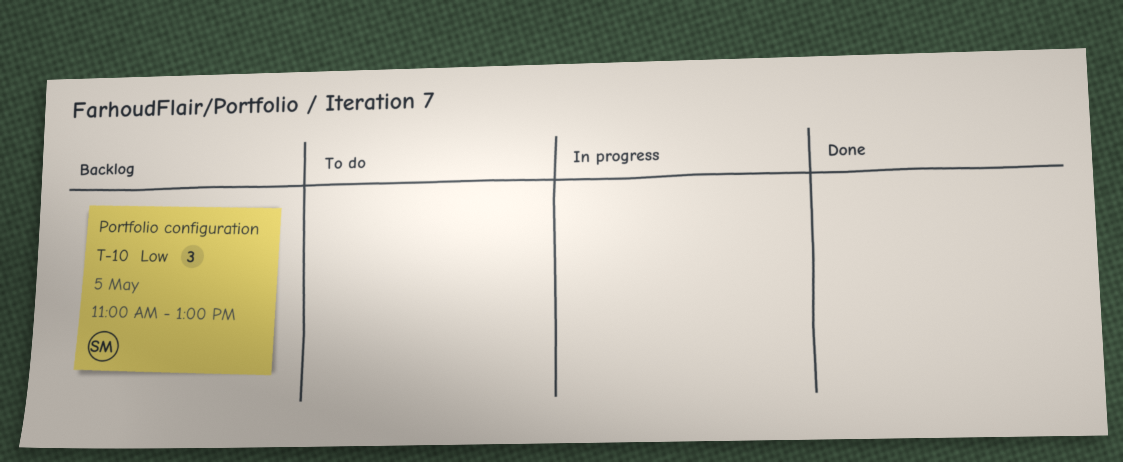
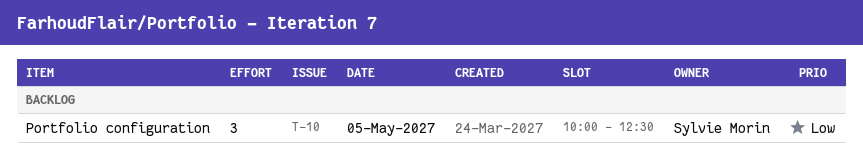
T-10, begins: 11:00 -> 10:00
T-10, ends: 13:00 -> 12:30

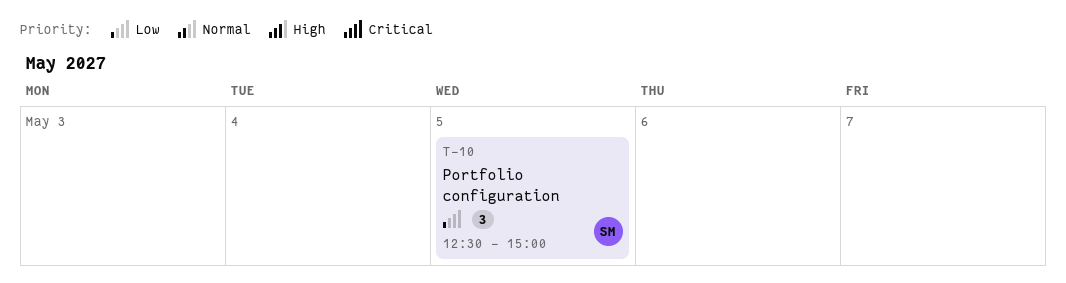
T-10, begins: 10:00 -> 12:30
T-10, ends: 12:30 -> 15:00

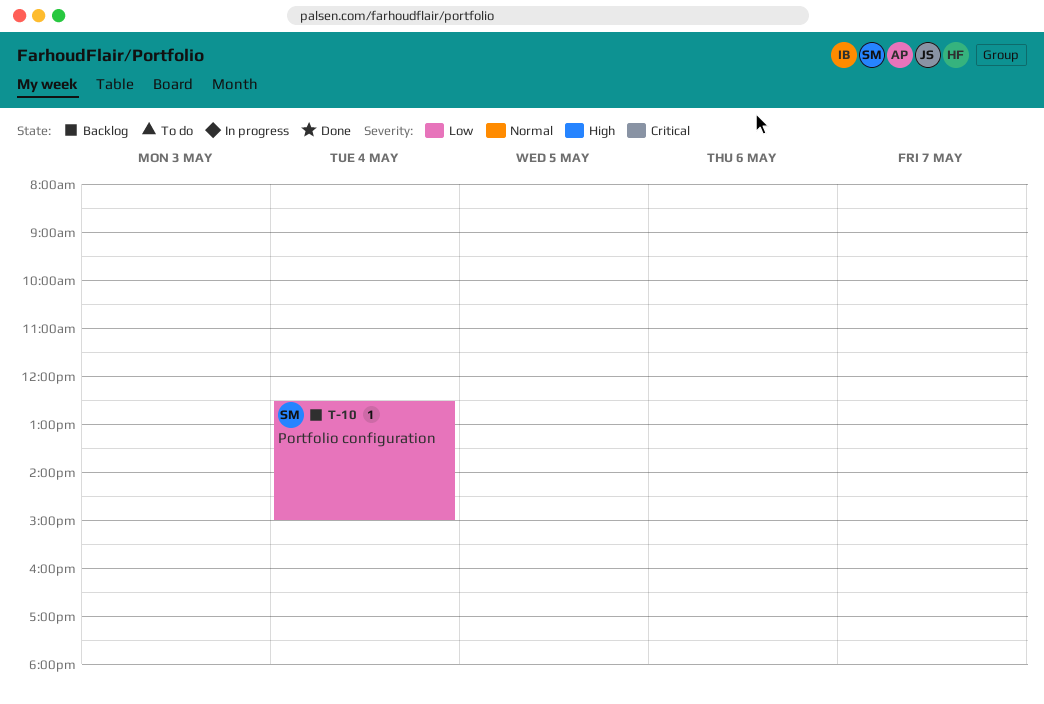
T-10, estimate: 3 -> 1
T-10, day: May 5 -> May 4

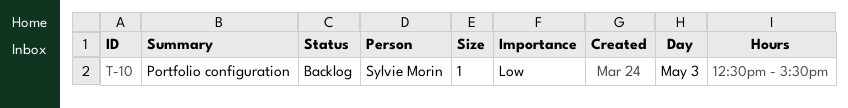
T-10, day: May 4 -> May 3
T-10, ends: 15:00 -> 15:30

